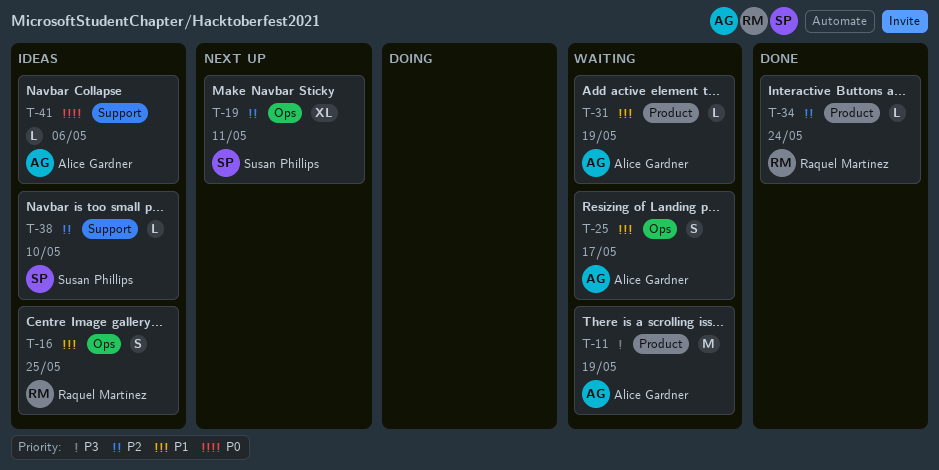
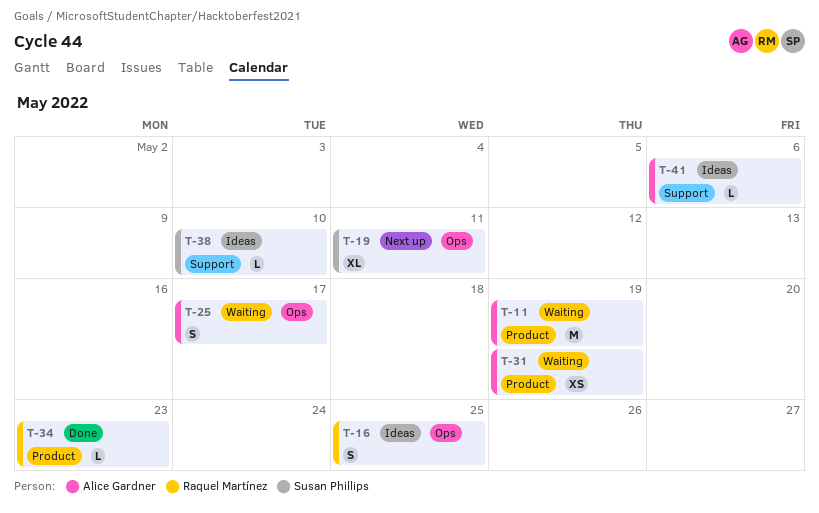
T-31, estimate: L -> XS
T-34, due: May 24 -> May 23

